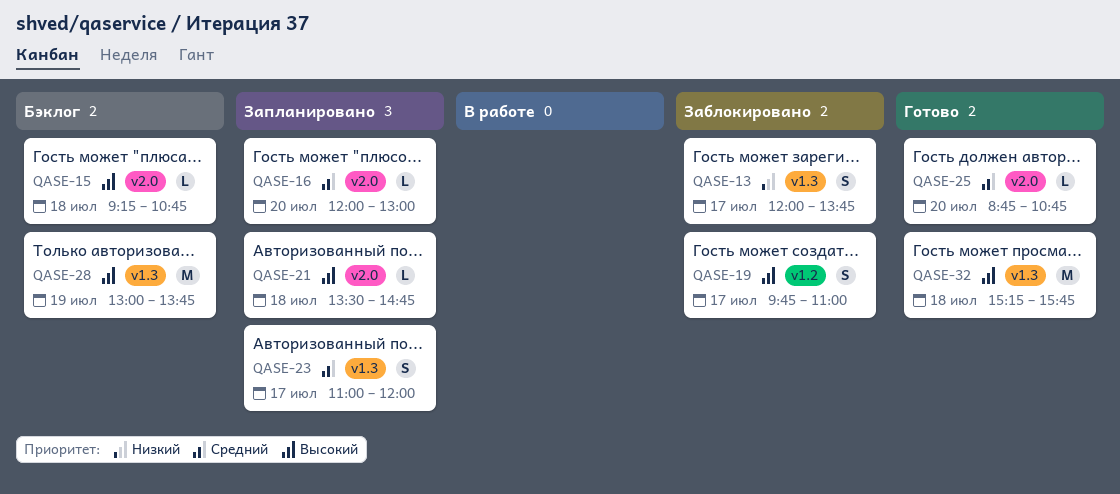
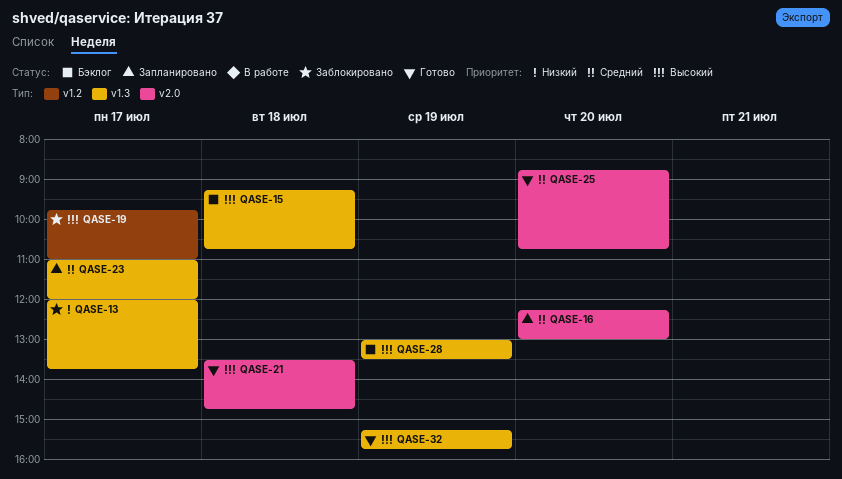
QASE-15, label: v2.0 -> v1.3
QASE-16, begins: 12:00 -> 12:15
QASE-21, status: Запланировано -> Готово
QASE-28, ends: 13:45 -> 13:30
QASE-32, day: Jul 18 -> Jul 19

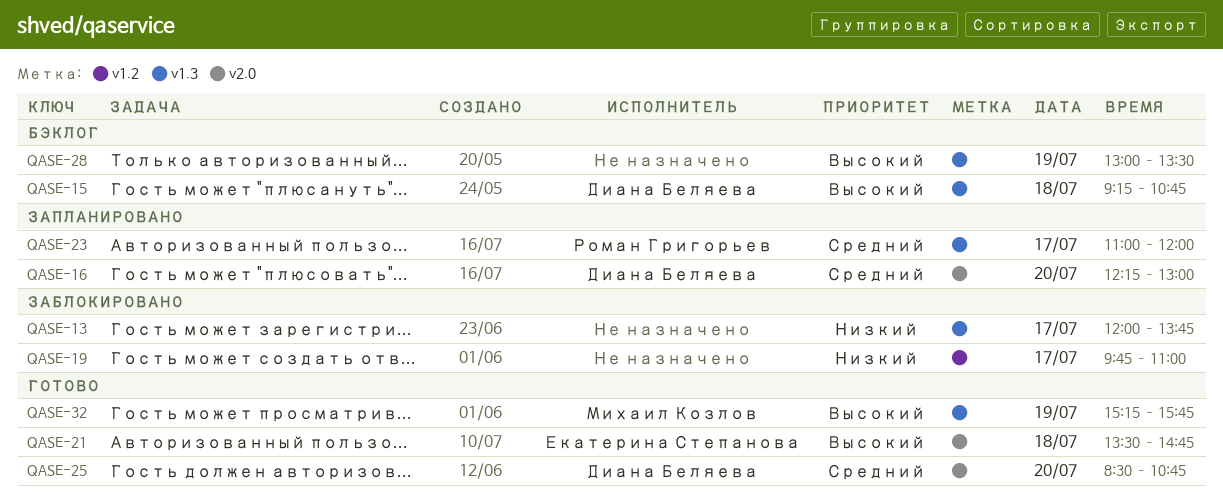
QASE-19, priority: Высокий -> Низкий
QASE-25, begins: 08:45 -> 08:30

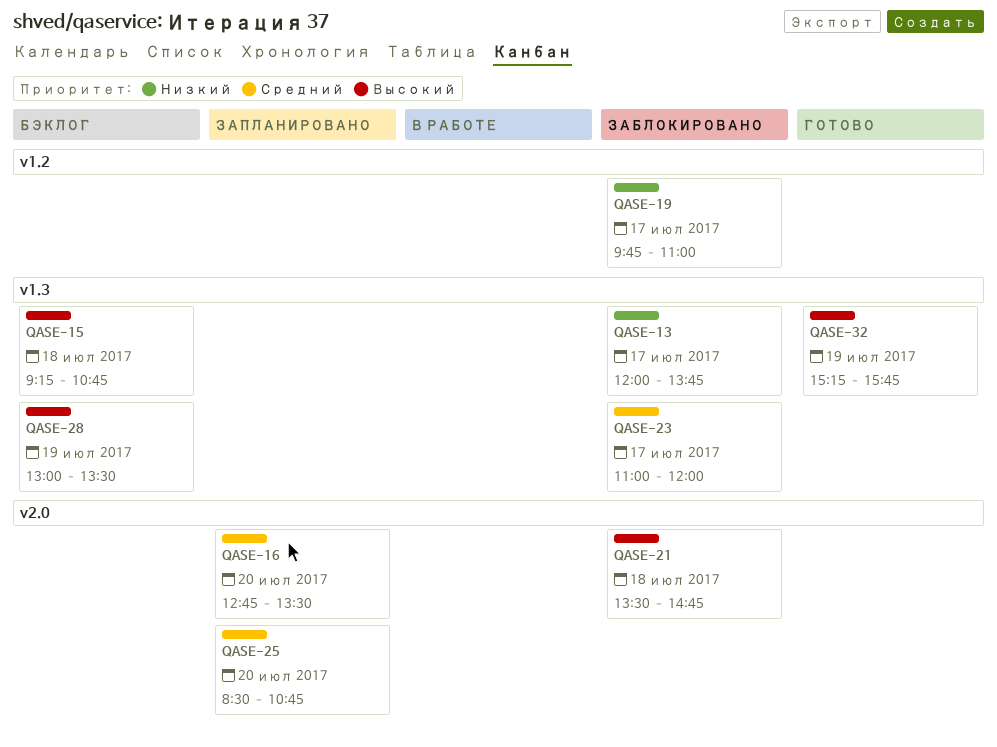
QASE-16, begins: 12:15 -> 12:45
QASE-16, ends: 13:00 -> 13:30
QASE-21, status: Готово -> Заблокировано
QASE-23, status: Запланировано -> Заблокировано
QASE-25, status: Готово -> Запланировано

